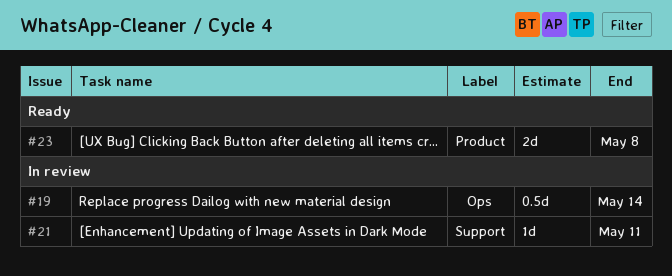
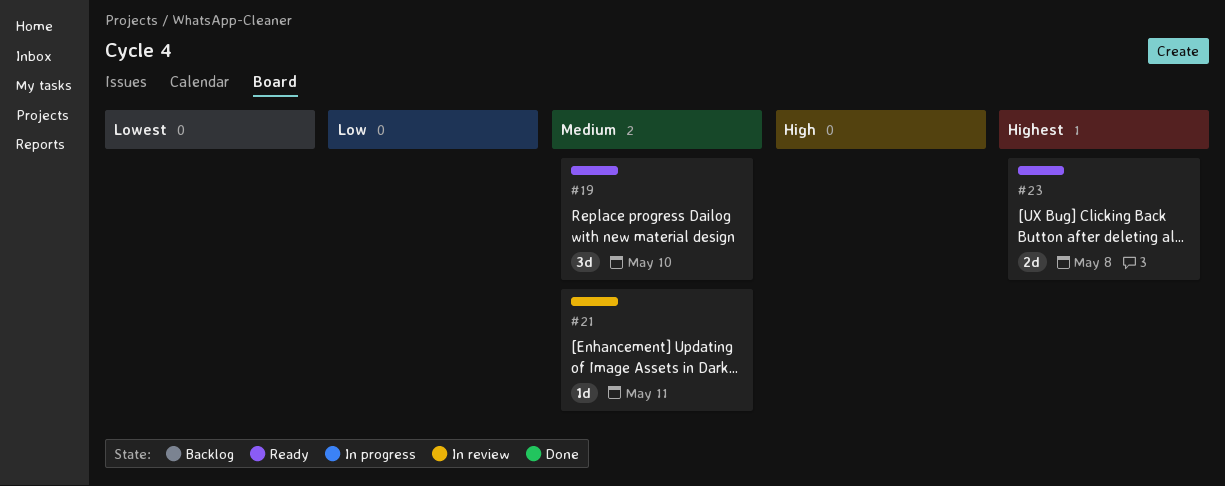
#19, status: In review -> Ready
#19, estimate: 0.5d -> 3d
#19, due: May 14 -> May 10

